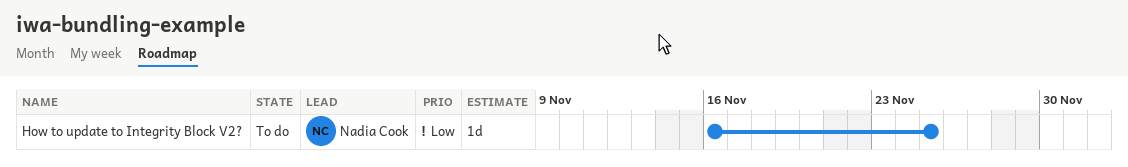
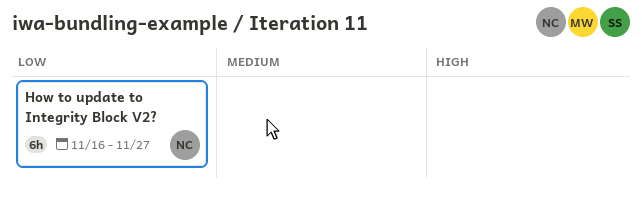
How to update to Integrity Block V2?, estimate: 1d -> 6h
How to update to Integrity Block V2?, due: Nov 25 -> Nov 27

